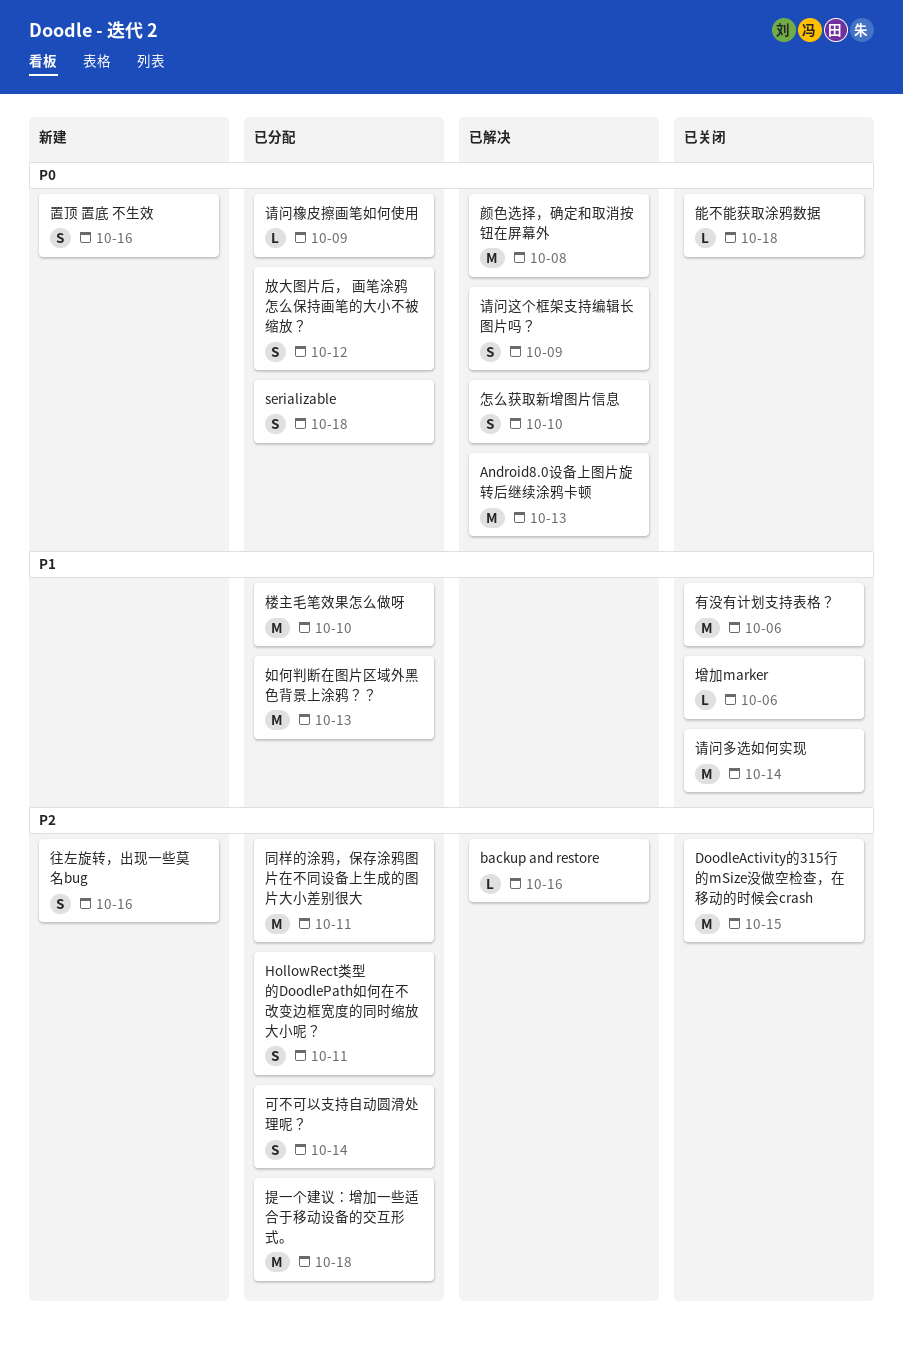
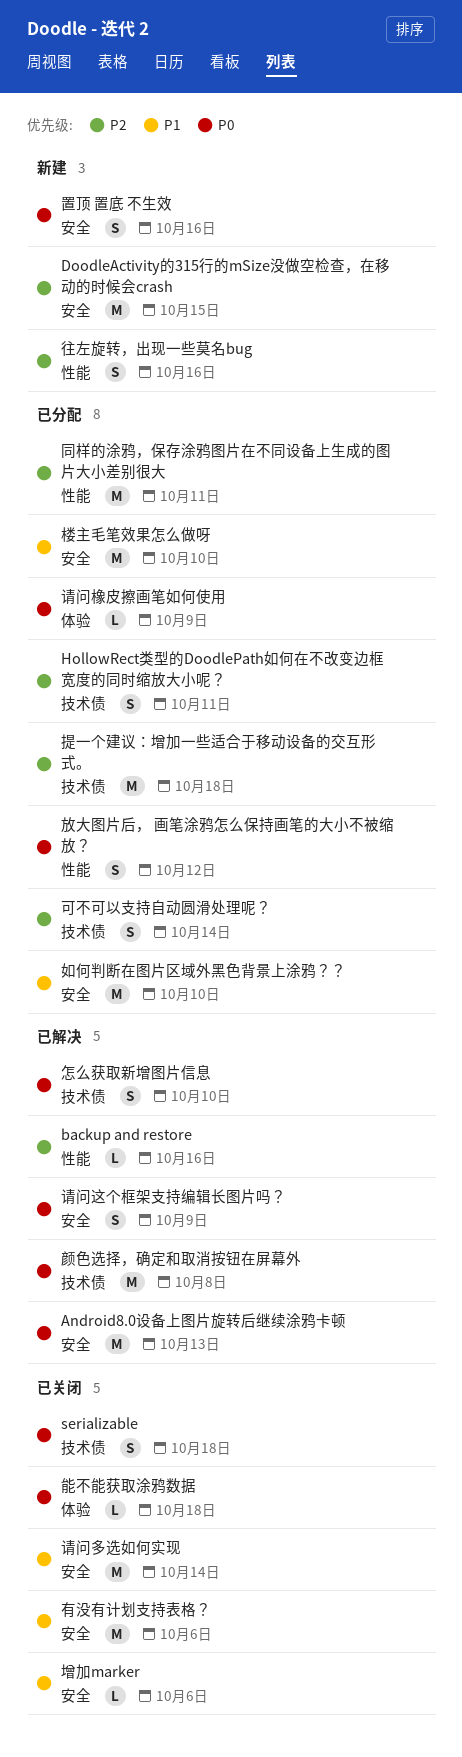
DoodleActivity的315行的mSize没做空检查，在移动的时候会crash, status: 已关闭 -> 新建
serializable, status: 已分配 -> 已关闭
如何判断在图片区域外黑色背景上涂鸦？？, due: Oct 13 -> Oct 10

